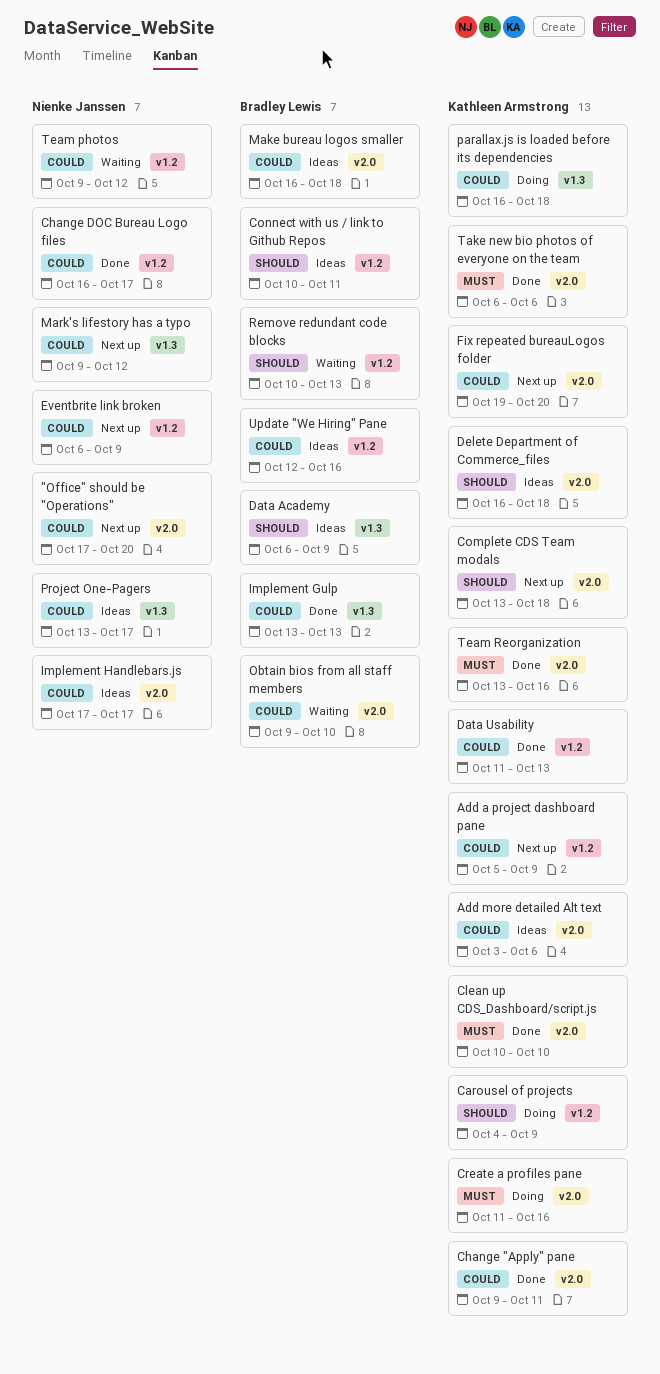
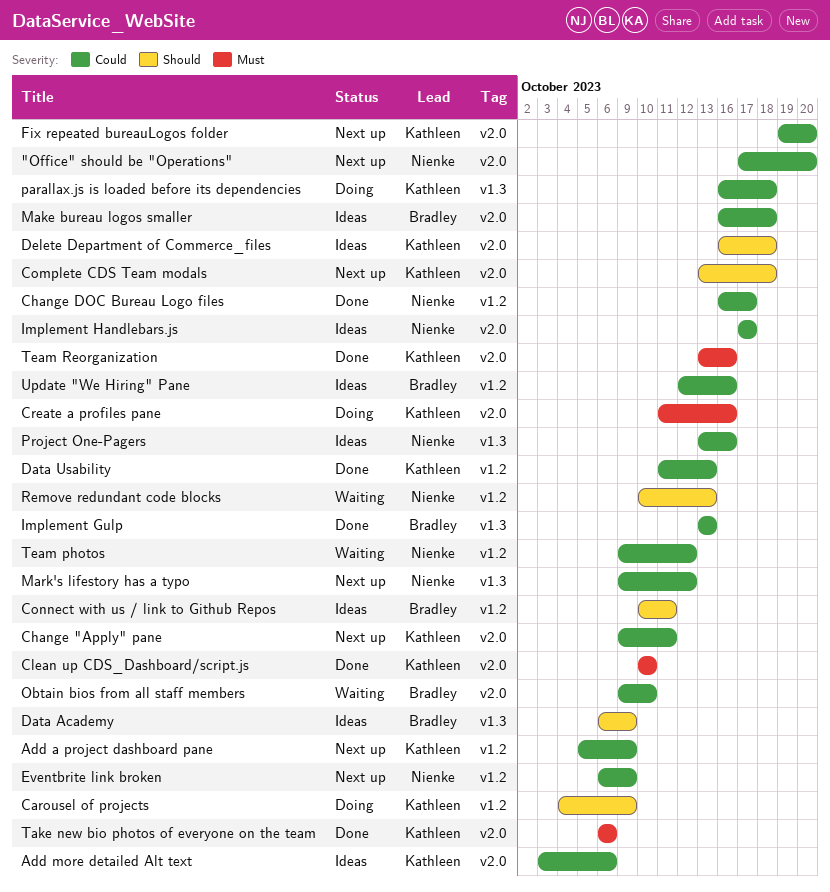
Change "Apply" pane, status: Done -> Next up
Project One-Pagers, due: Oct 17 -> Oct 16
Remove redundant code blocks, owner: Bradley Lewis -> Nienke Janssen

